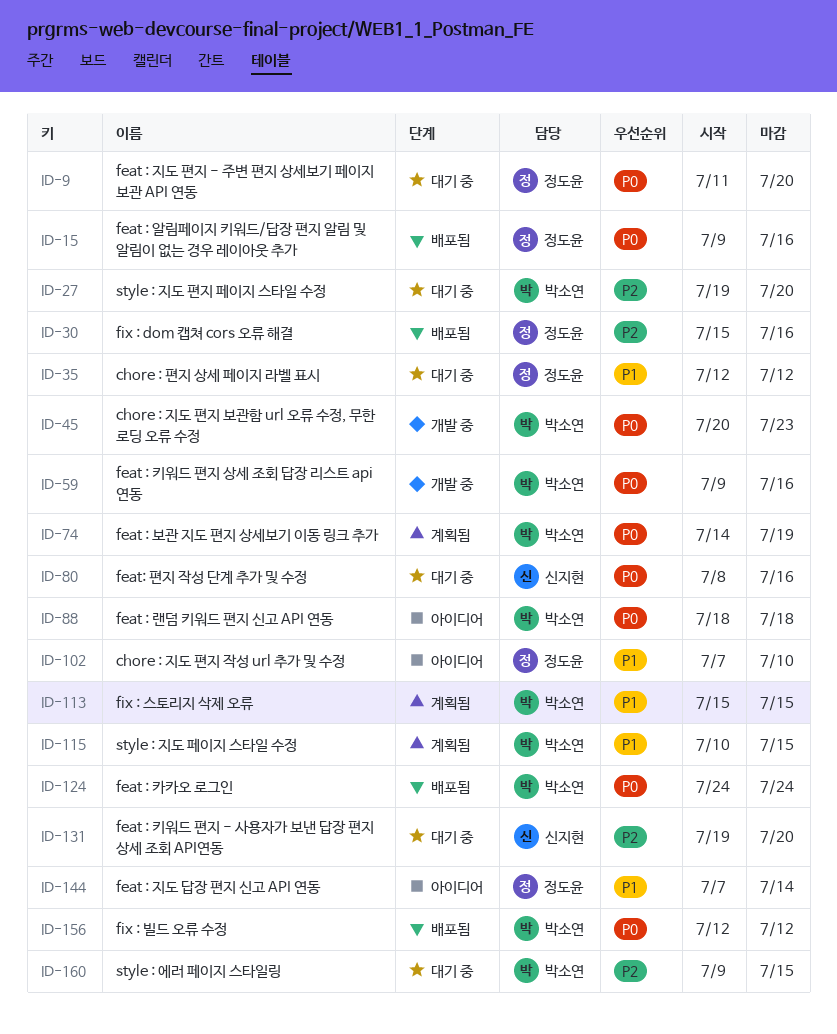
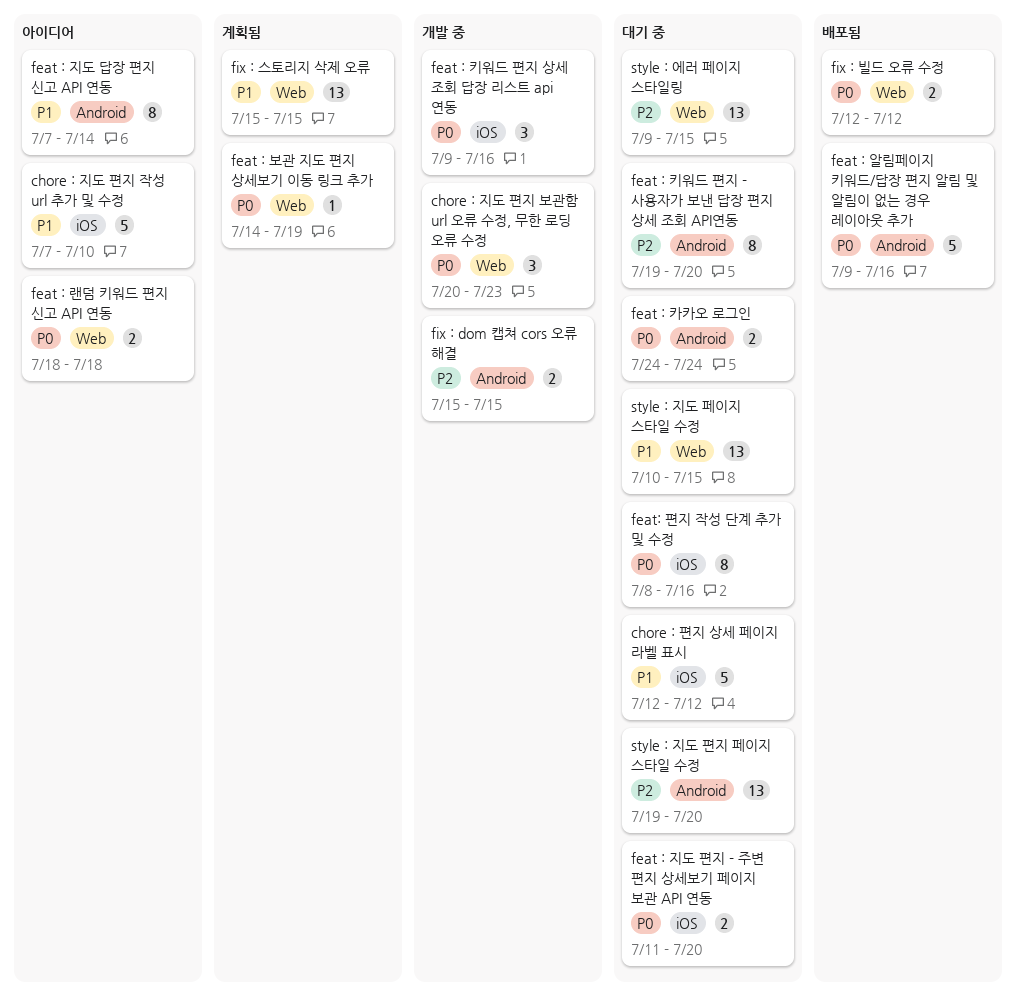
feat : 카카오 로그인, status: 배포됨 -> 대기 중
fix : dom 캡쳐 cors 오류 해결, status: 배포됨 -> 개발 중
fix : dom 캡쳐 cors 오류 해결, due: Jul 16 -> Jul 15
style : 지도 페이지 스타일 수정, status: 계획됨 -> 대기 중

